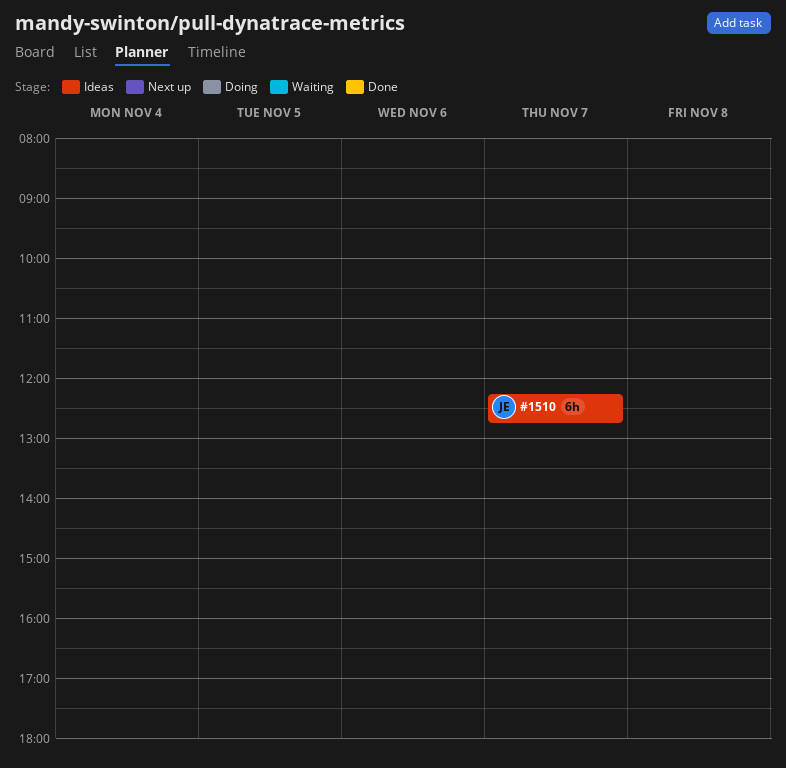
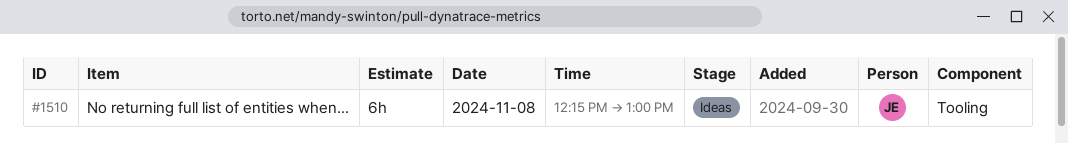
#1510, day: Nov 7 -> Nov 8
#1510, ends: 12:45 -> 13:00

